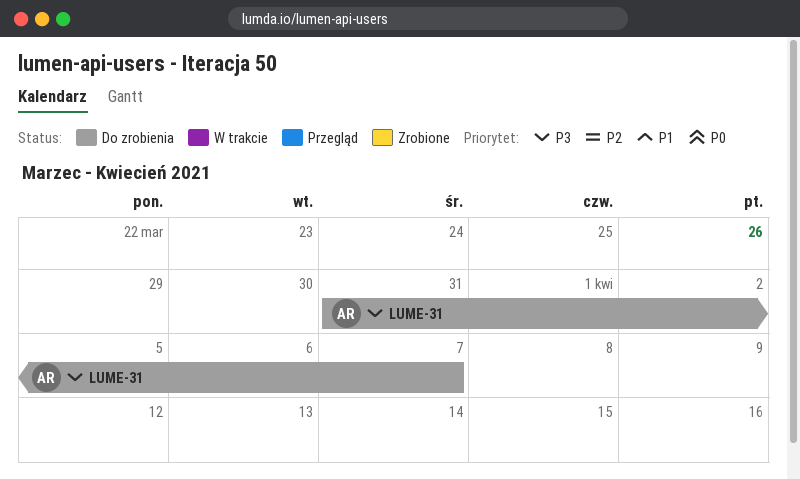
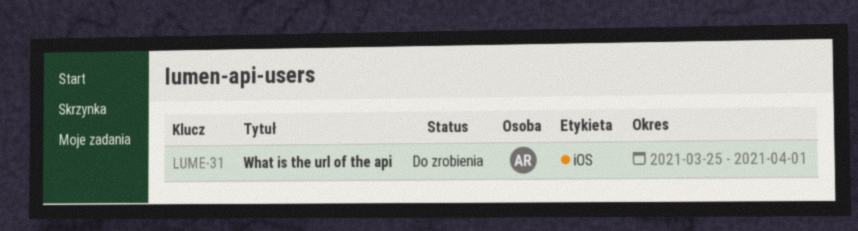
LUME-31, start: Mar 31 -> Mar 25
LUME-31, due: Apr 7 -> Apr 1

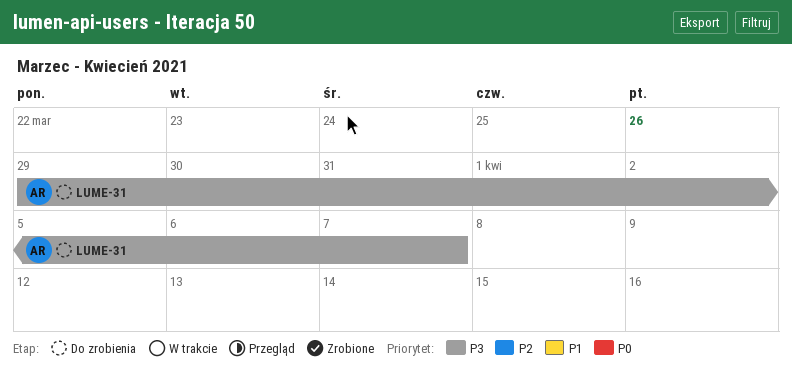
LUME-31, start: Mar 25 -> Mar 29
LUME-31, due: Apr 1 -> Apr 7

